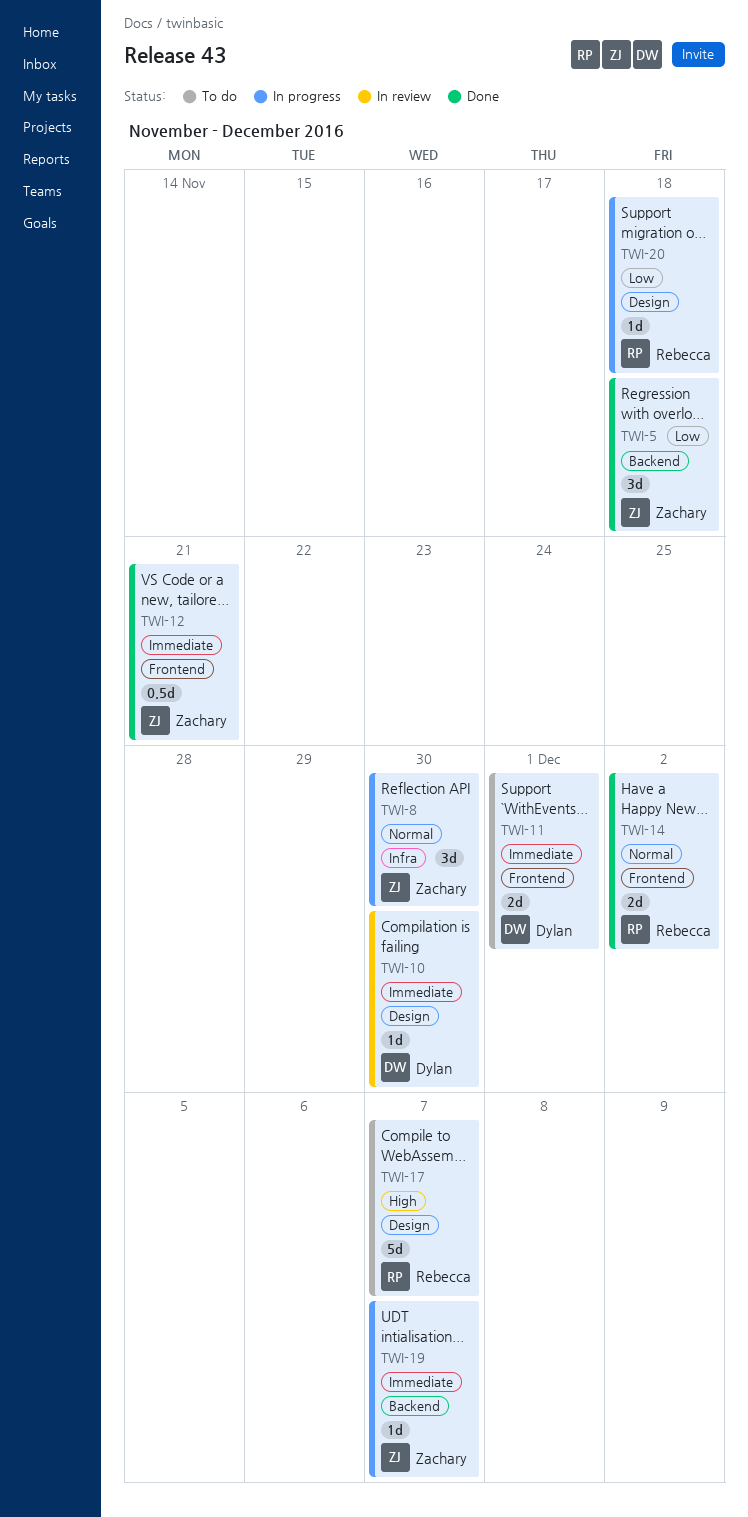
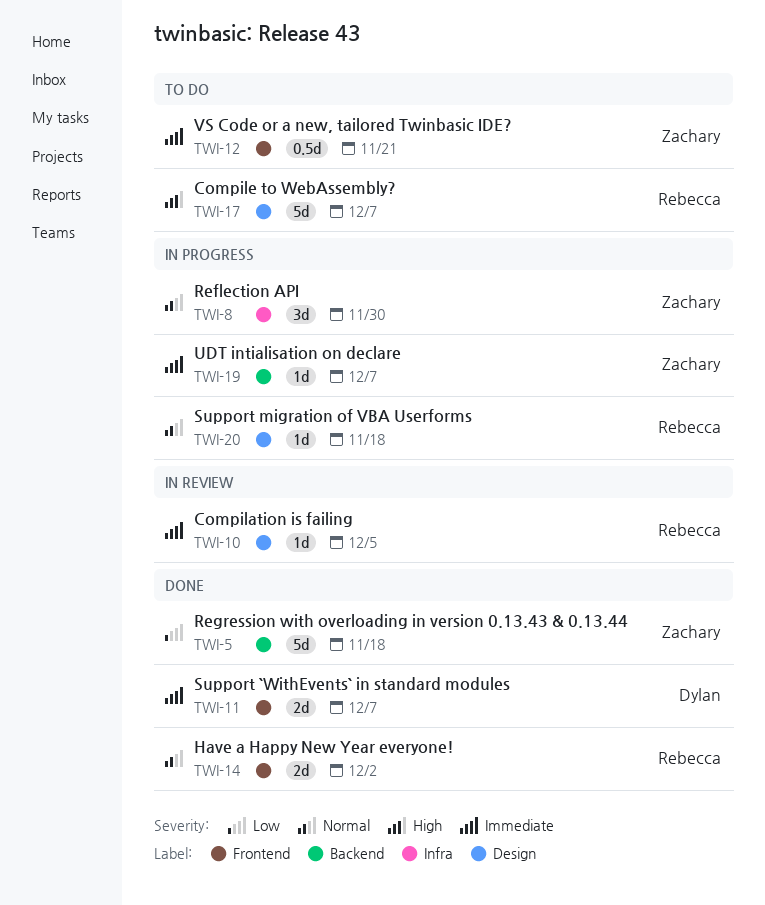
TWI-5, estimate: 3d -> 5d
TWI-10, owner: Dylan -> Rebecca
TWI-10, due: Nov 30 -> Dec 5
TWI-11, status: To do -> Done
TWI-11, due: Dec 1 -> Dec 7
TWI-12, status: Done -> To do
TWI-20, priority: Low -> Normal

